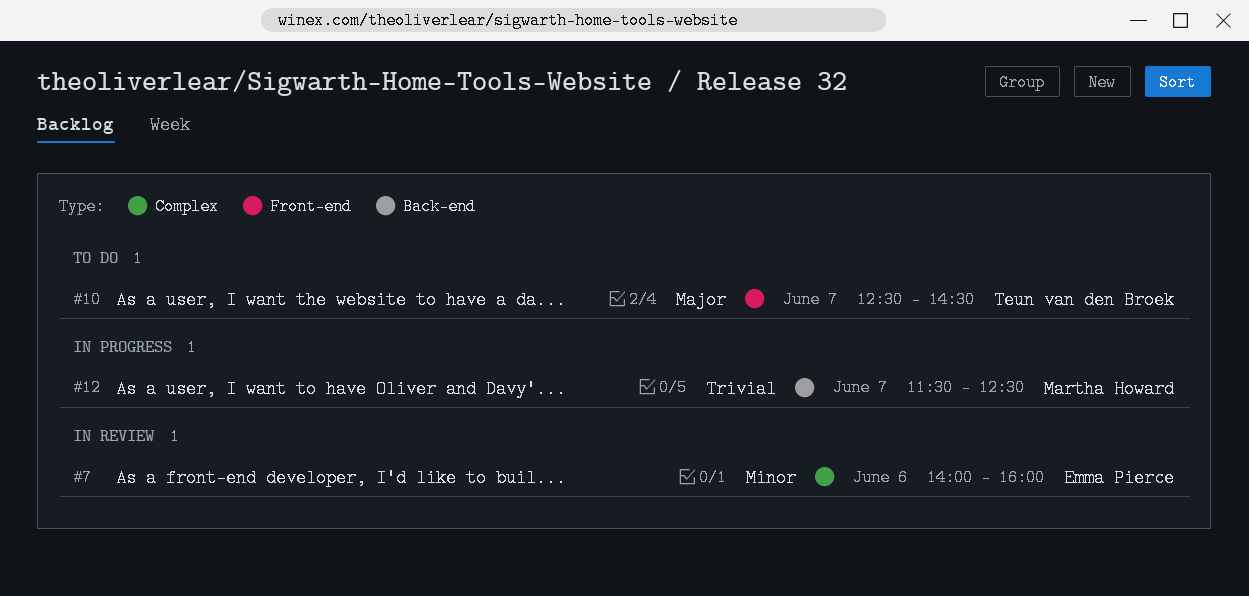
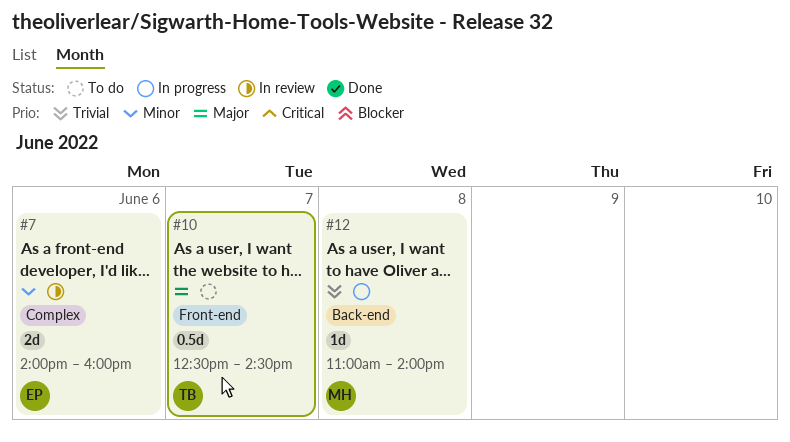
#12, day: Jun 7 -> Jun 8
#12, begins: 11:30 -> 11:00
#12, ends: 12:30 -> 14:00

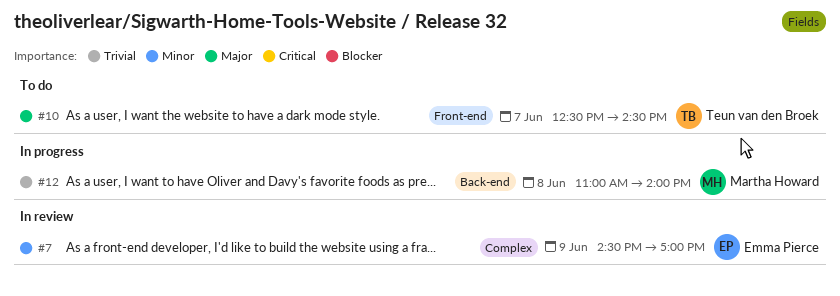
#7, day: Jun 6 -> Jun 9
#7, begins: 14:00 -> 14:30
#7, ends: 16:00 -> 17:00

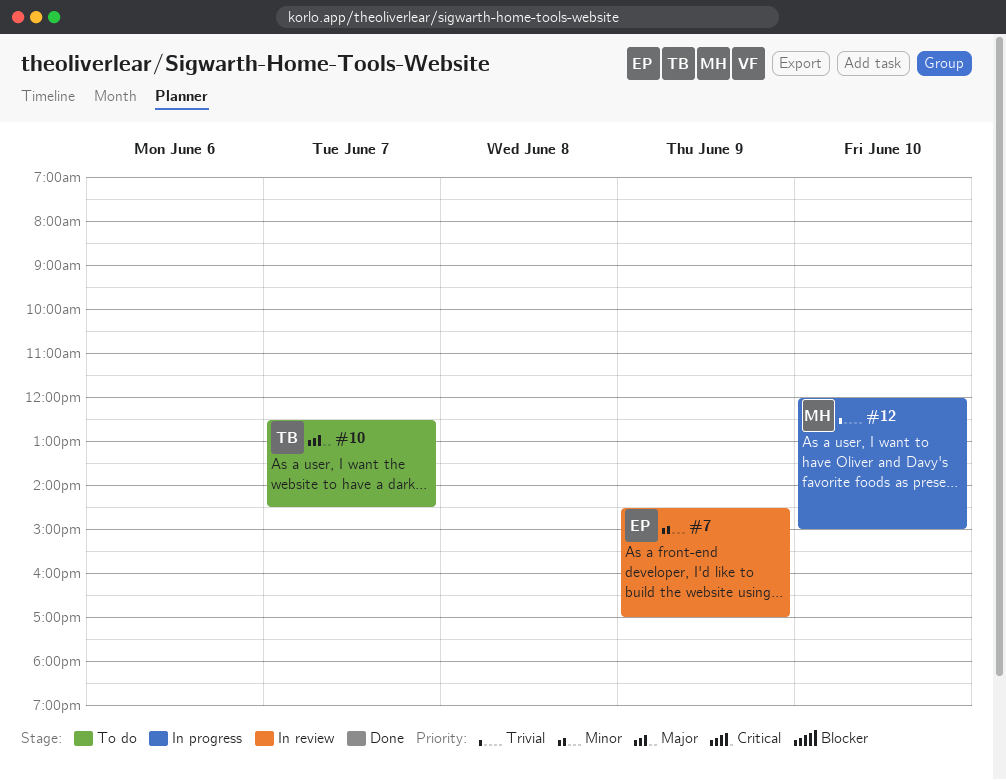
#12, day: Jun 8 -> Jun 10
#12, begins: 11:00 -> 12:00
#12, ends: 14:00 -> 15:00

